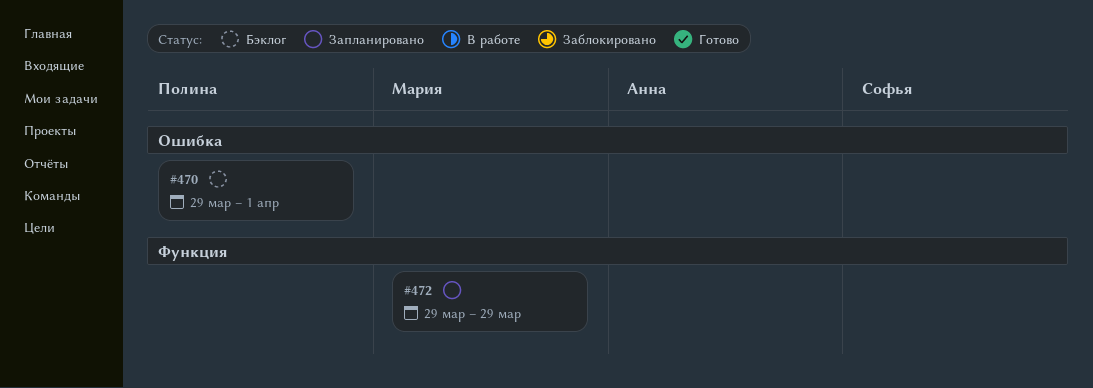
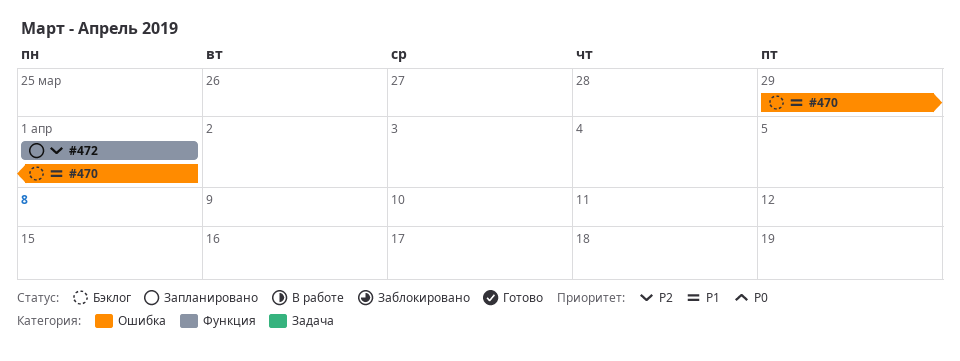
#472, start: Mar 29 -> Apr 1
#472, due: Mar 29 -> Apr 1

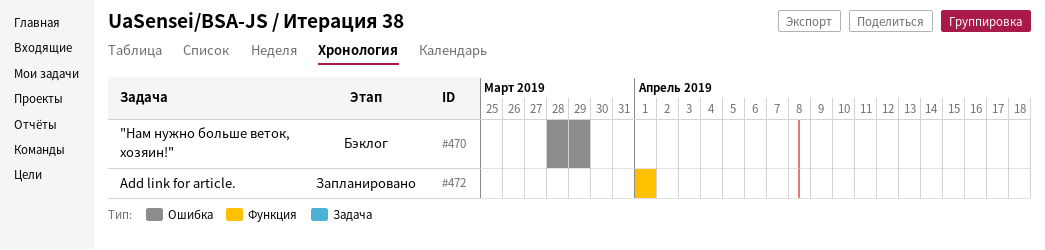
#470, start: Mar 29 -> Mar 28
#470, due: Apr 1 -> Mar 29

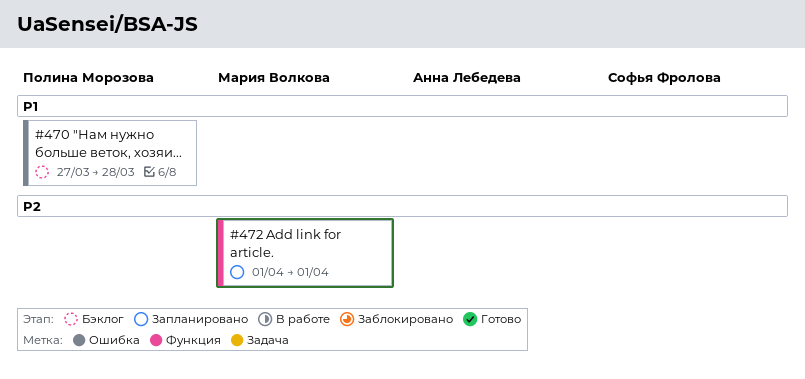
#470, start: Mar 28 -> Mar 27
#470, due: Mar 29 -> Mar 28

